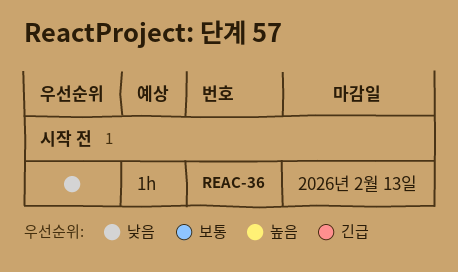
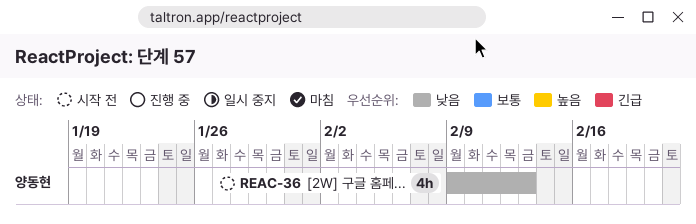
REAC-36, estimate: 1h -> 4h

